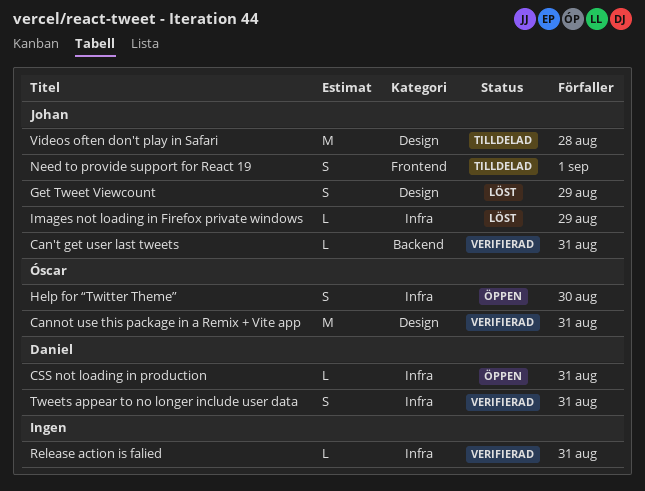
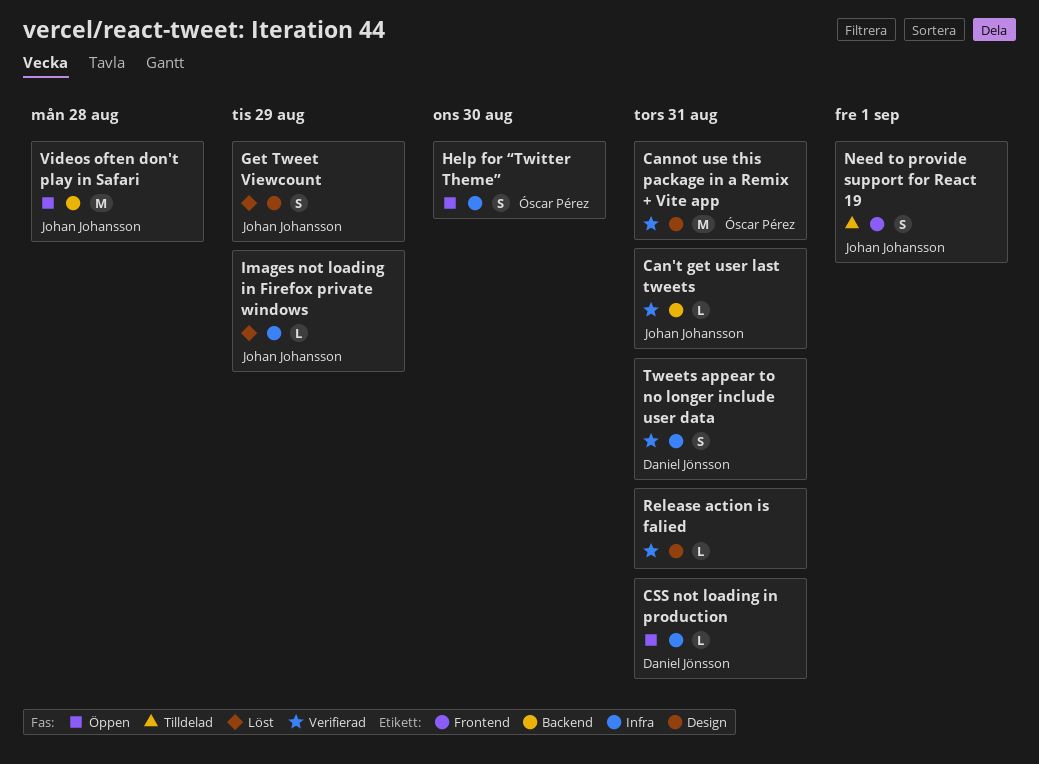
Release action is falied, label: Infra -> Design
Videos often don't play in Safari, status: Tilldelad -> Öppen
Videos often don't play in Safari, label: Design -> Backend

